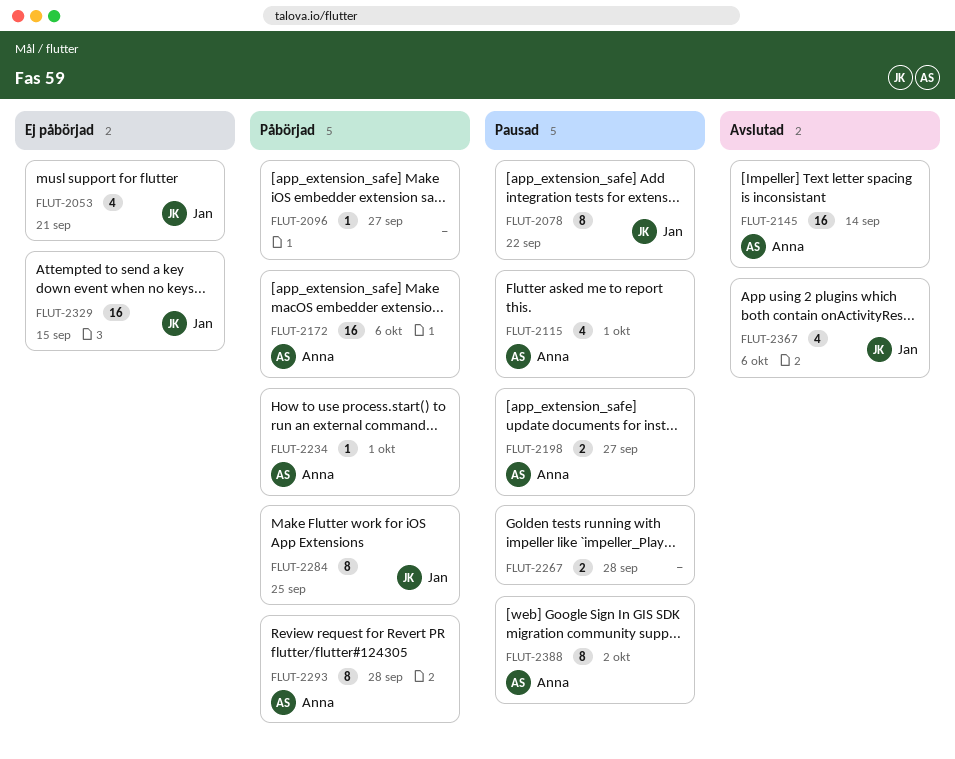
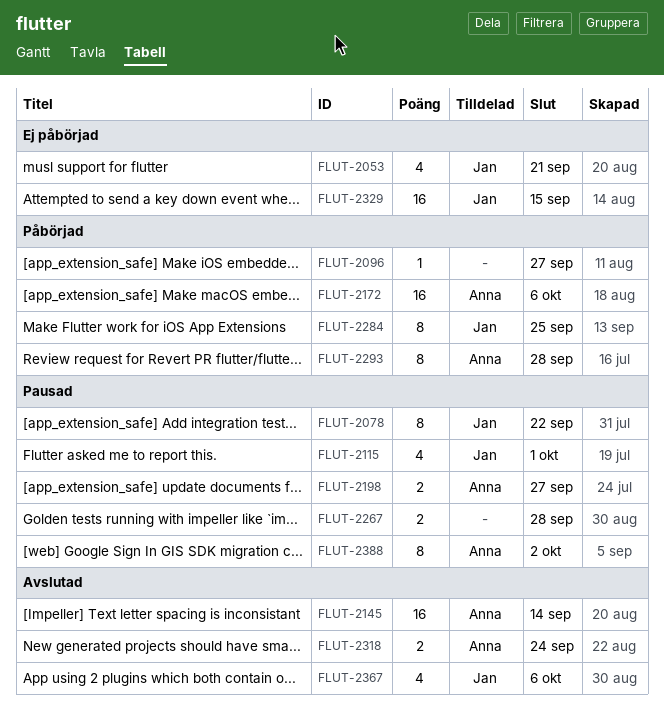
FLUT-2115, owner: Anna -> Jan
FLUT-2234: present -> none
FLUT-2318: none -> present

